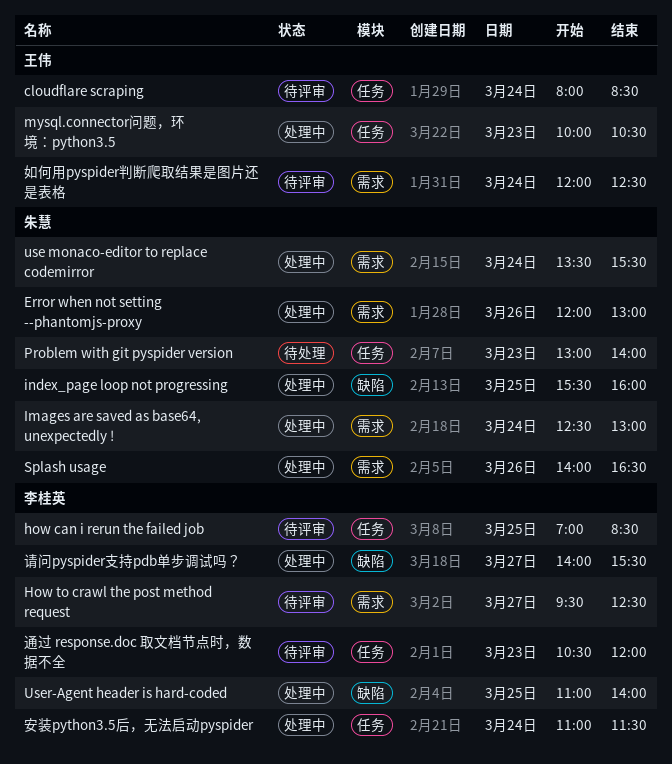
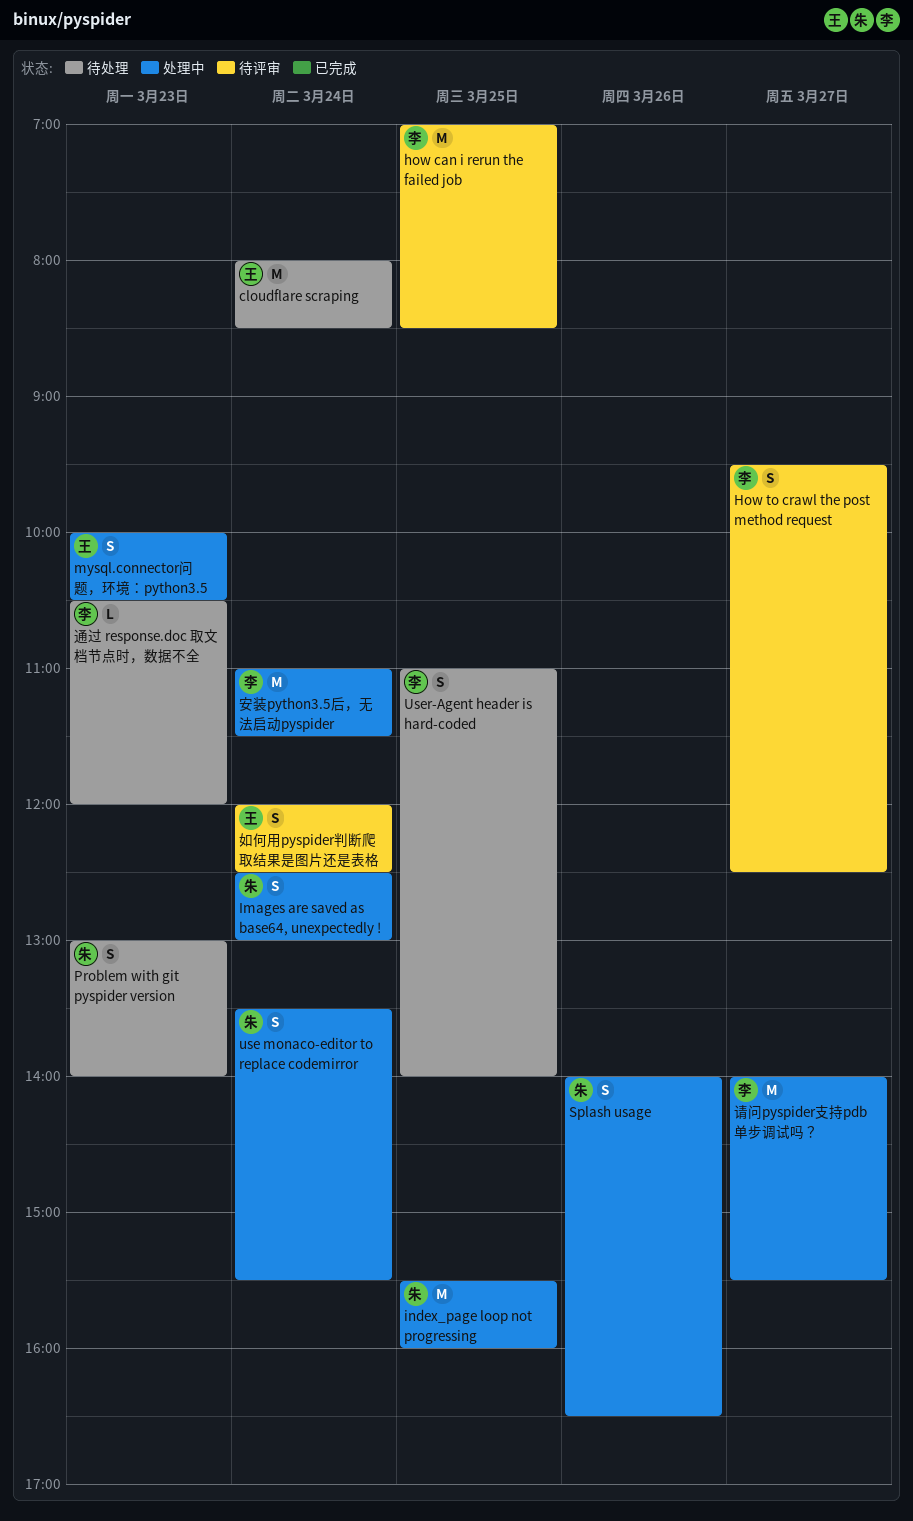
cloudflare scraping, status: 待评审 -> 待处理
Error when not setting --phantomjs-proxy: present -> none
User-Agent header is hard-coded, status: 处理中 -> 待处理
通过 response.doc 取文档节点时，数据不全, status: 待评审 -> 待处理

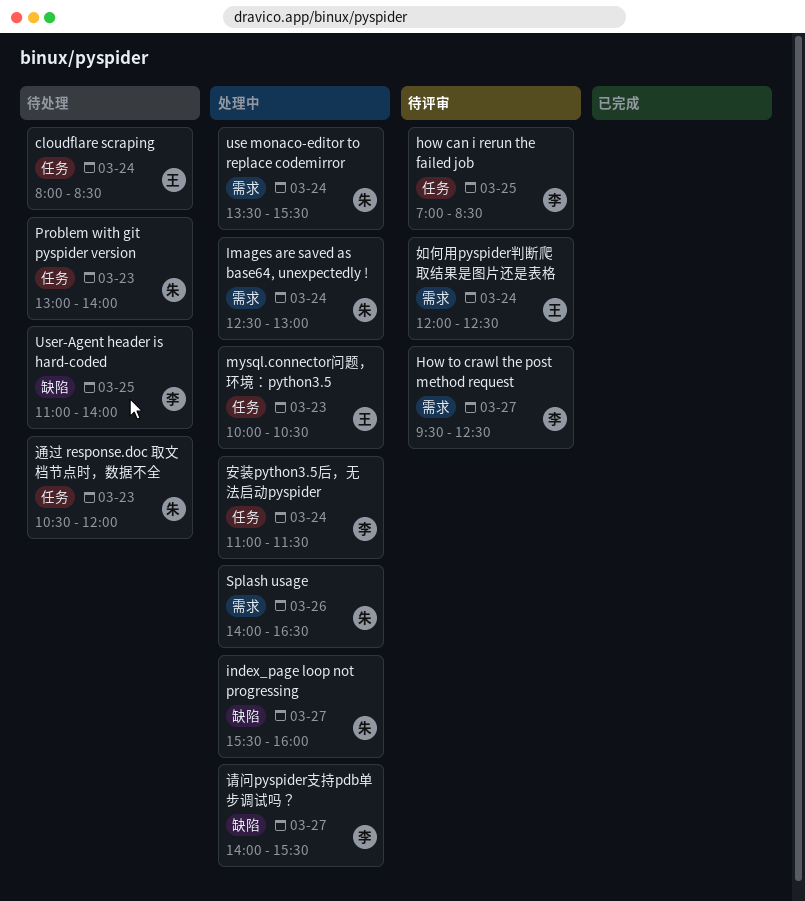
index_page loop not progressing, day: Mar 25 -> Mar 27
通过 response.doc 取文档节点时，数据不全, owner: 李 -> 朱

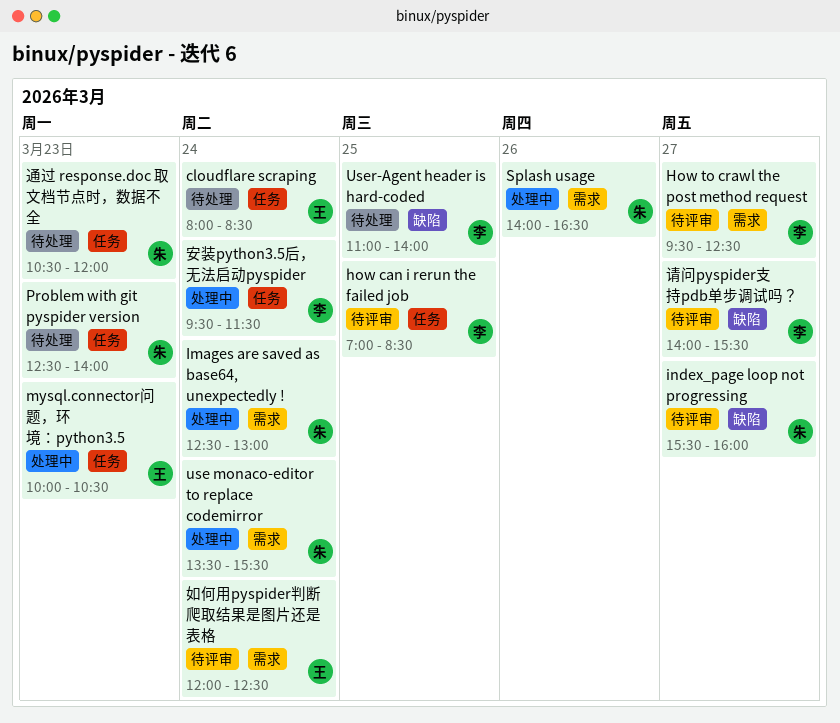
index_page loop not progressing, status: 处理中 -> 待评审
Problem with git pyspider version, begins: 13:00 -> 12:30
安装python3.5后，无法启动pyspider, begins: 11:00 -> 09:30
请问pyspider支持pdb单步调试吗？, status: 处理中 -> 待评审

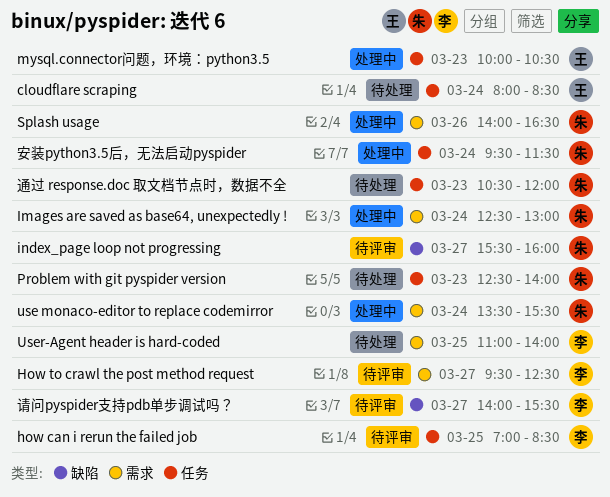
User-Agent header is hard-coded, label: 缺陷 -> 需求
如何用pyspider判断爬取结果是图片还是表格: present -> none
安装python3.5后，无法启动pyspider, owner: 李 -> 朱

